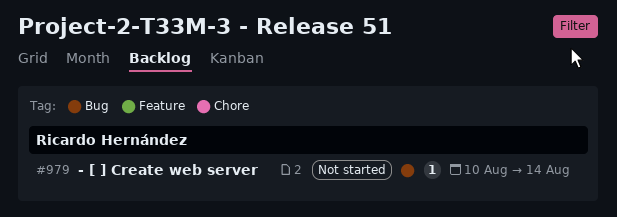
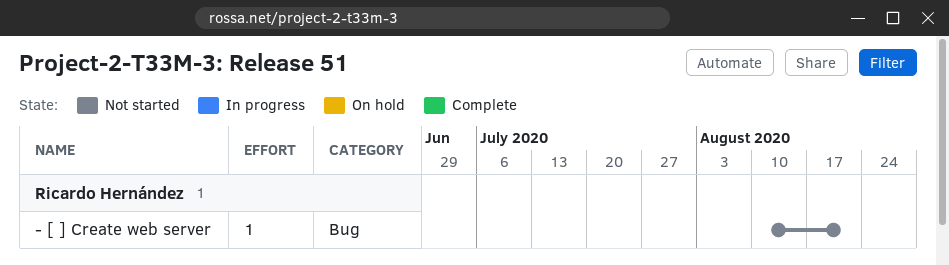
- [ ] Create web server, due: Aug 14 -> Aug 21

